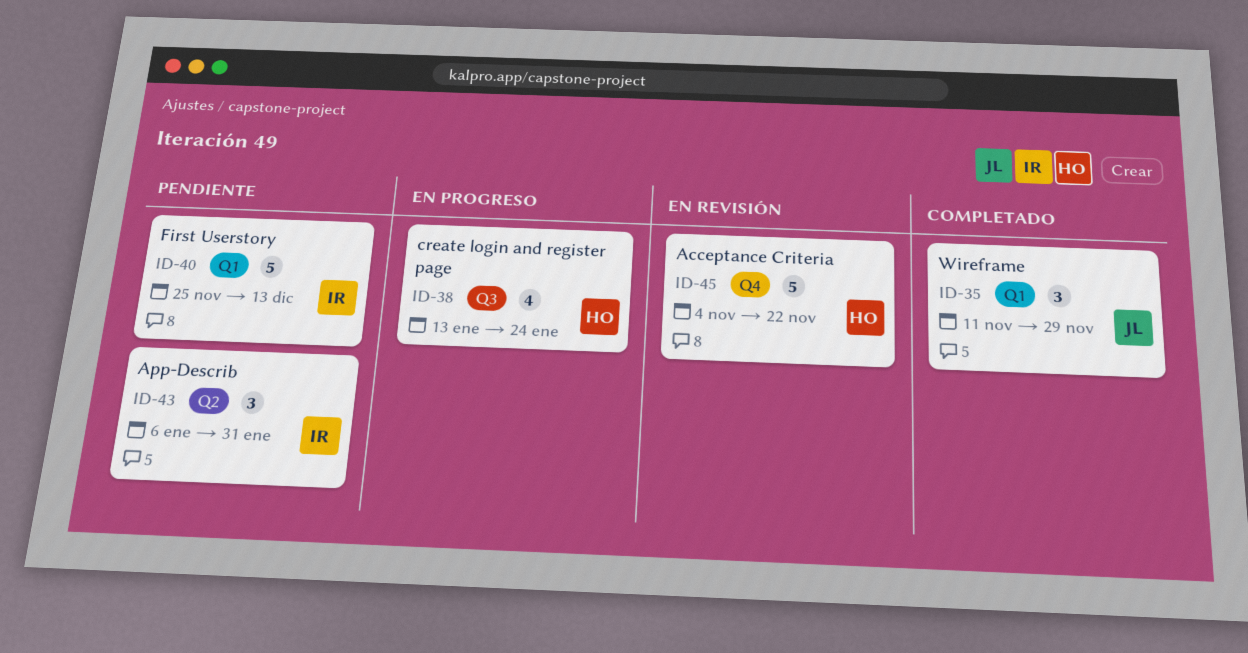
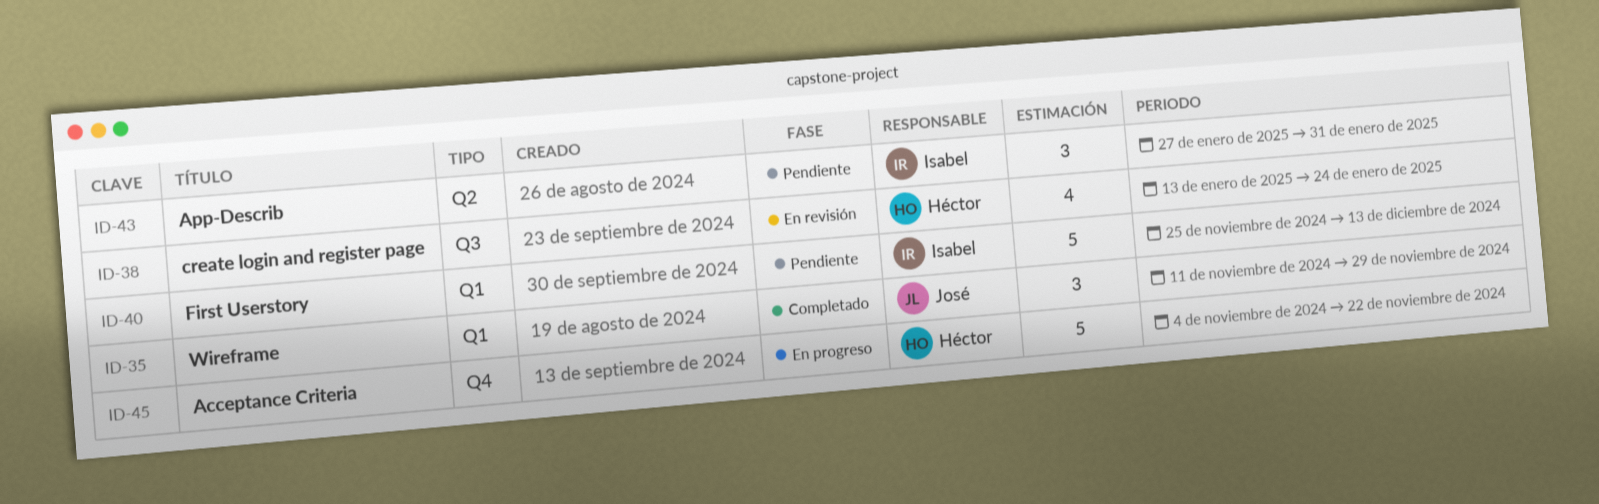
ID-38, status: En progreso -> En revisión
ID-43, start: Jan 6 -> Jan 27
ID-45, status: En revisión -> En progreso

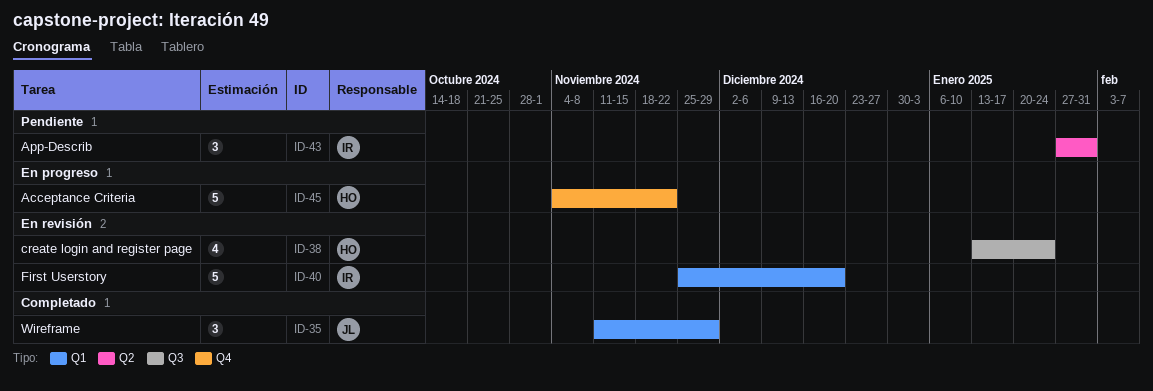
ID-40, status: Pendiente -> En revisión
ID-40, due: Dec 13 -> Dec 20

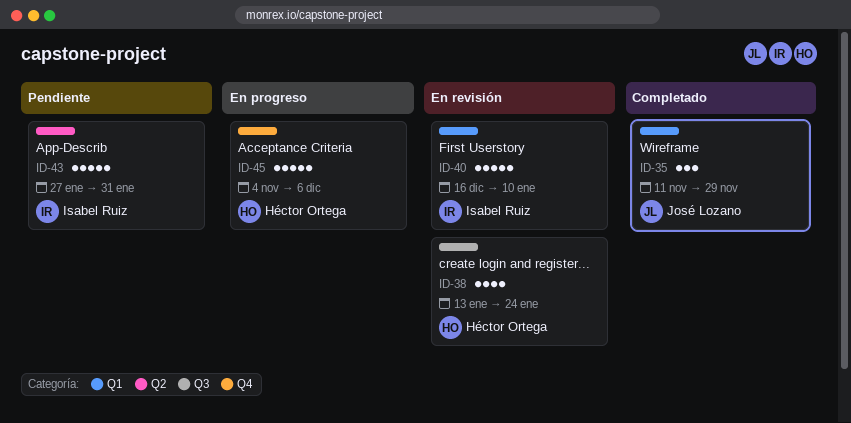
ID-40, start: Nov 25 -> Dec 16
ID-40, due: Dec 20 -> Jan 10
ID-43, estimate: 3 -> 5
ID-45, due: Nov 22 -> Dec 6

